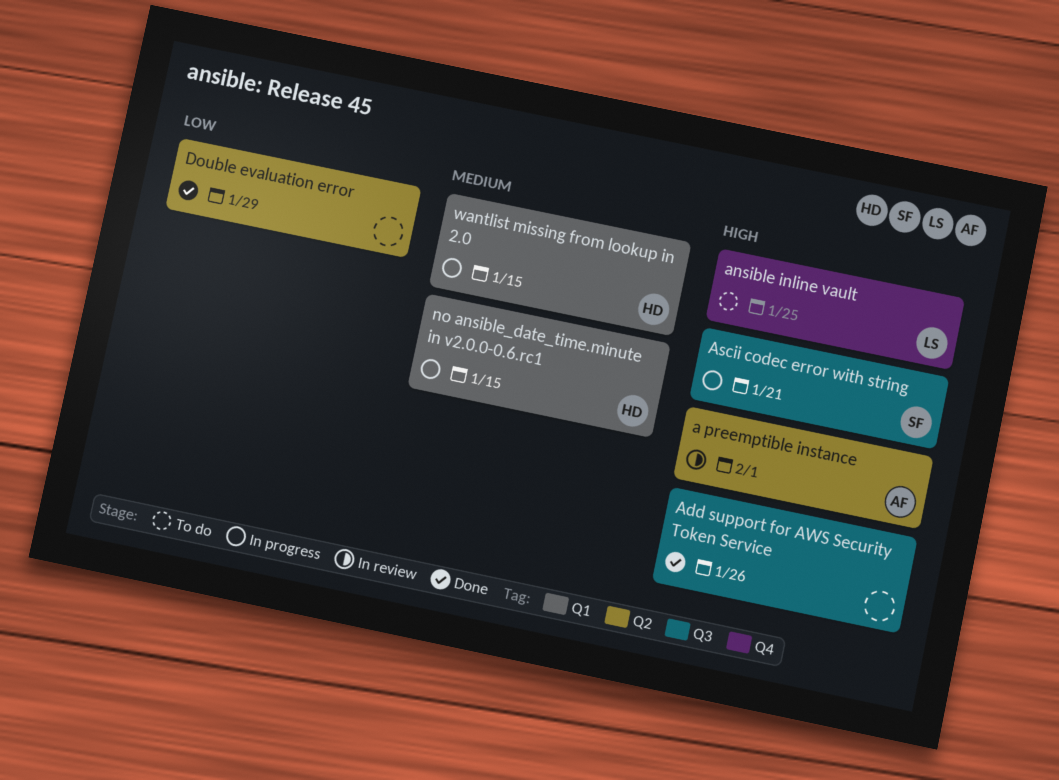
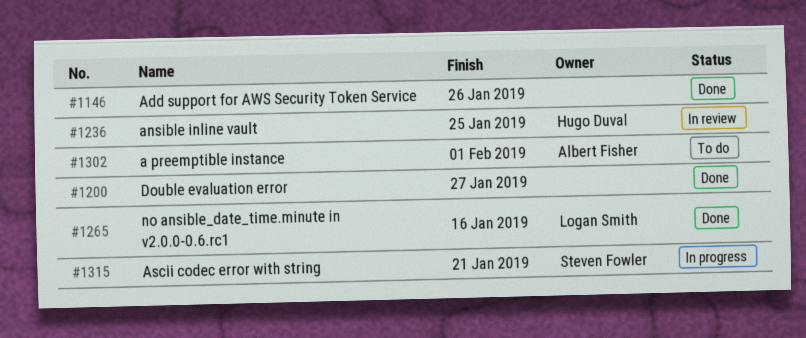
a preemptible instance, status: In review -> To do
ansible inline vault, status: To do -> In review
ansible inline vault, owner: Logan Smith -> Hugo Duval
Double evaluation error, due: Jan 29 -> Jan 27
no ansible_date_time.minute in v2.0.0-0.6.rc1, status: In progress -> Done
no ansible_date_time.minute in v2.0.0-0.6.rc1, owner: Hugo Duval -> Logan Smith
no ansible_date_time.minute in v2.0.0-0.6.rc1, due: Jan 15 -> Jan 16
wantlist missing from lookup in 2.0: present -> none

